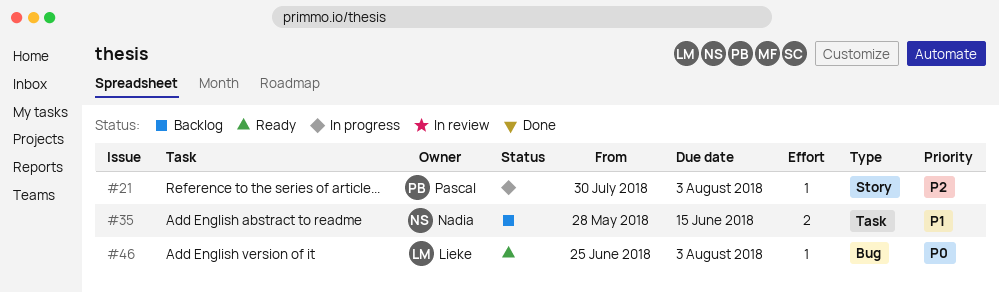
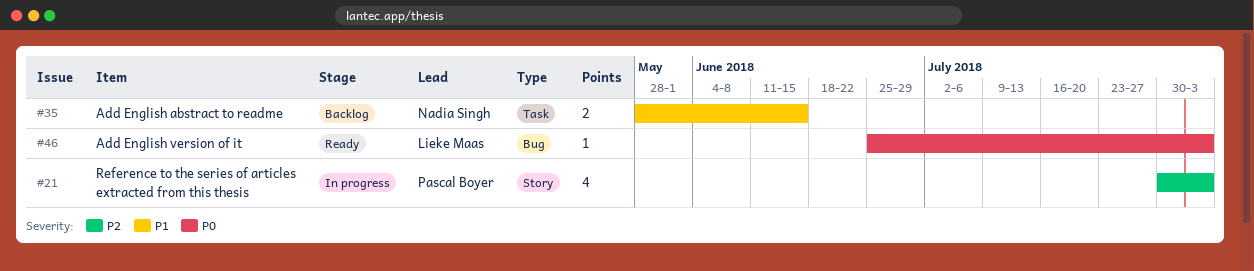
#21, estimate: 1 -> 4

